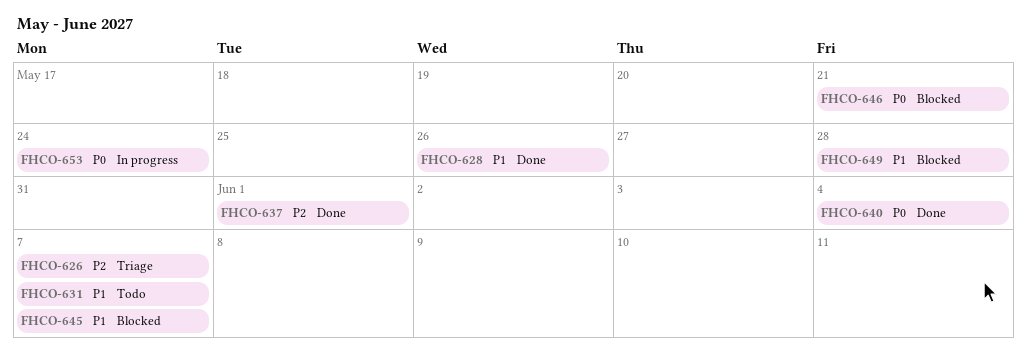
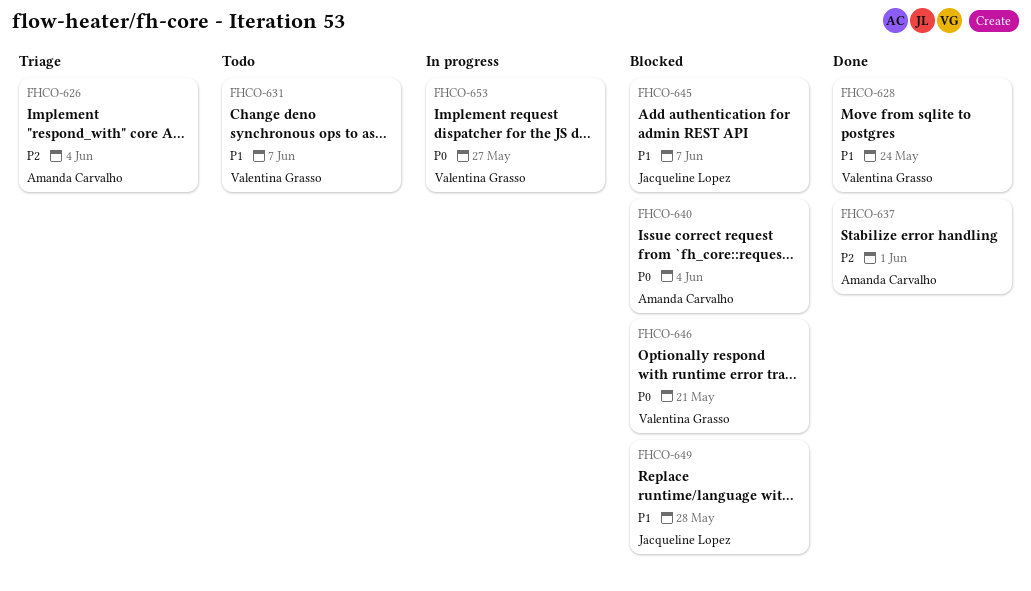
FHCO-626, due: Jun 7 -> Jun 4
FHCO-628, due: May 26 -> May 24
FHCO-640, status: Done -> Blocked
FHCO-653, due: May 24 -> May 27

